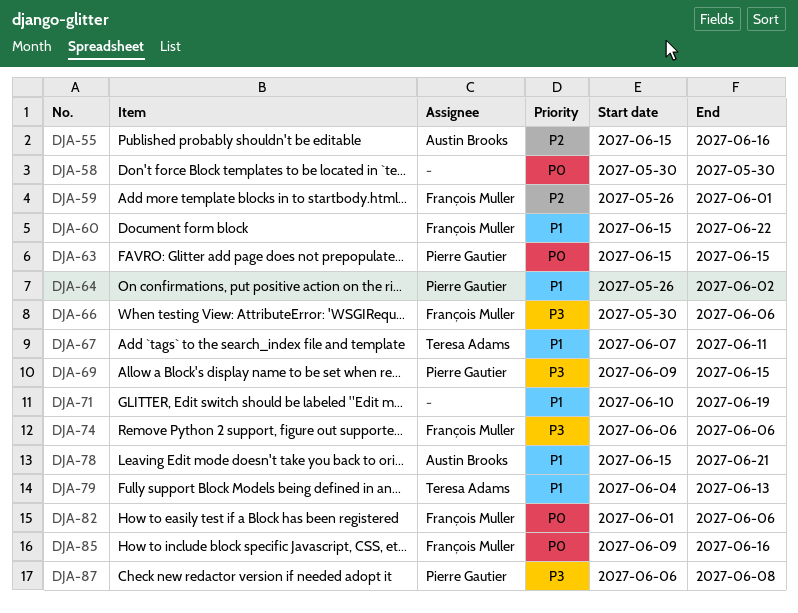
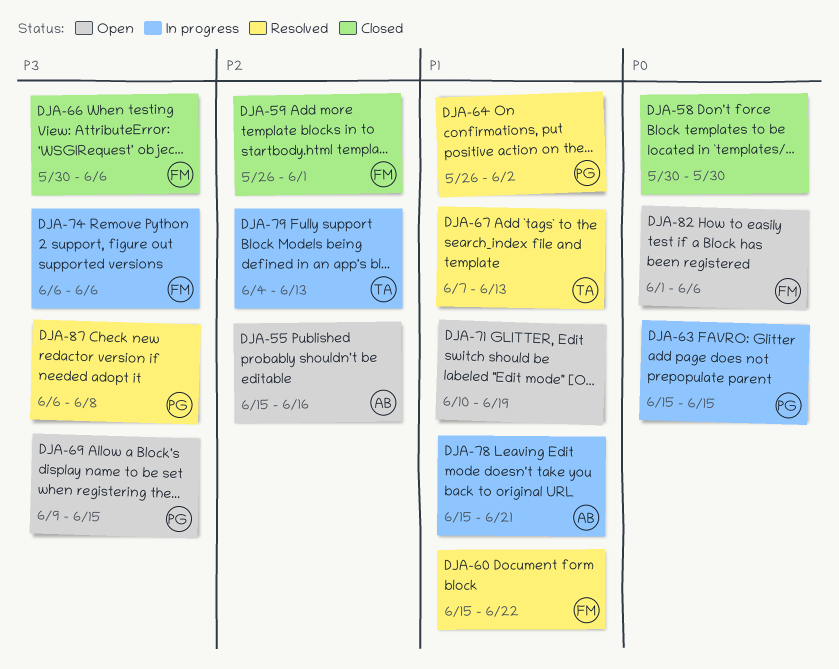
DJA-67, due: Jun 11 -> Jun 13
DJA-79, priority: P1 -> P2
DJA-85: present -> none

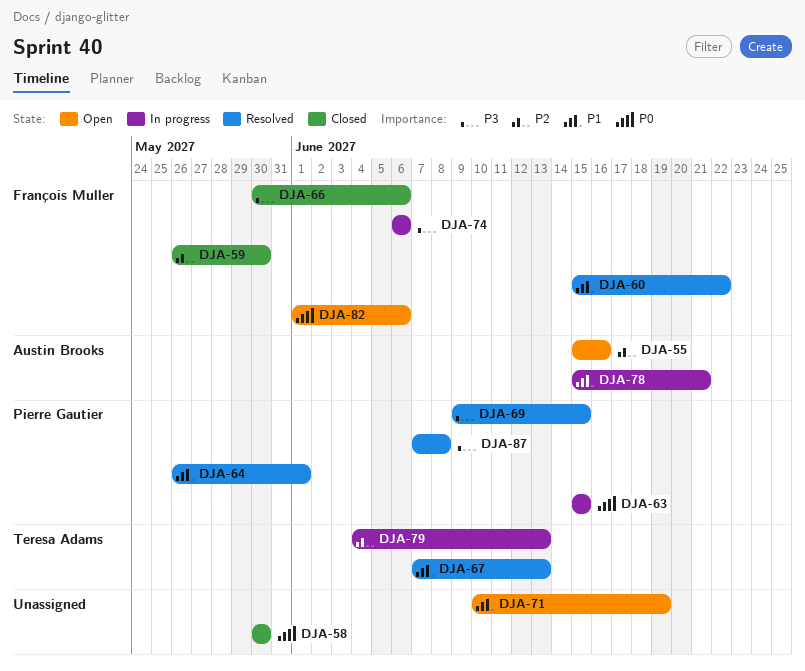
DJA-59, due: Jun 1 -> May 30
DJA-64, due: Jun 2 -> Jun 1
DJA-69, status: Open -> Resolved
DJA-87, start: Jun 6 -> Jun 7

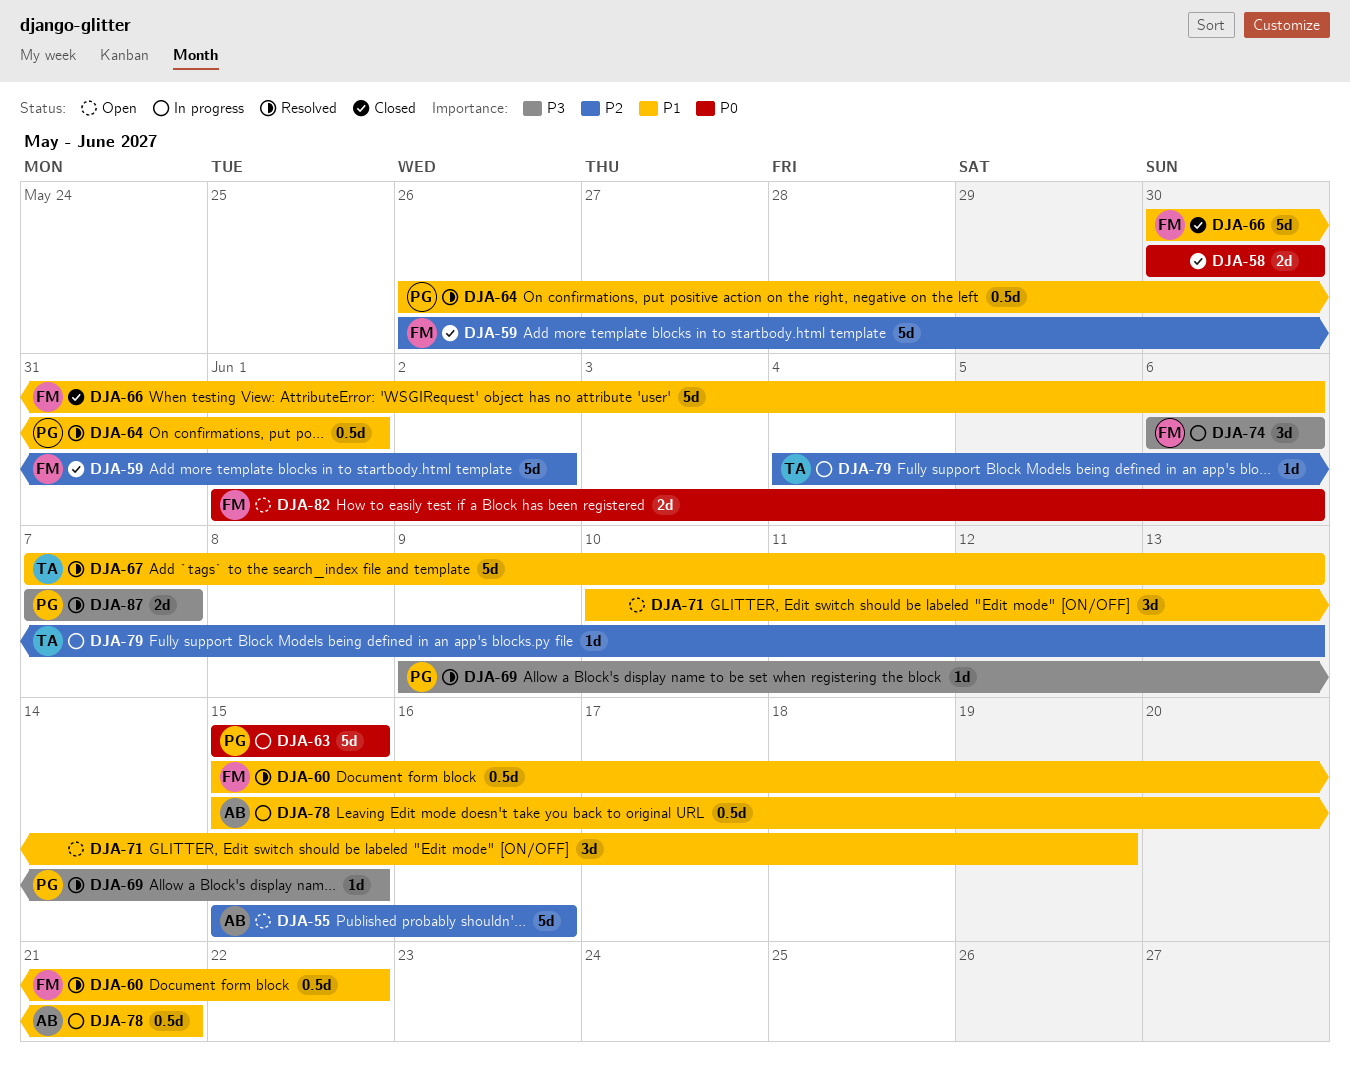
DJA-59, due: May 30 -> Jun 2
DJA-66, priority: P3 -> P1
DJA-87, due: Jun 8 -> Jun 7

